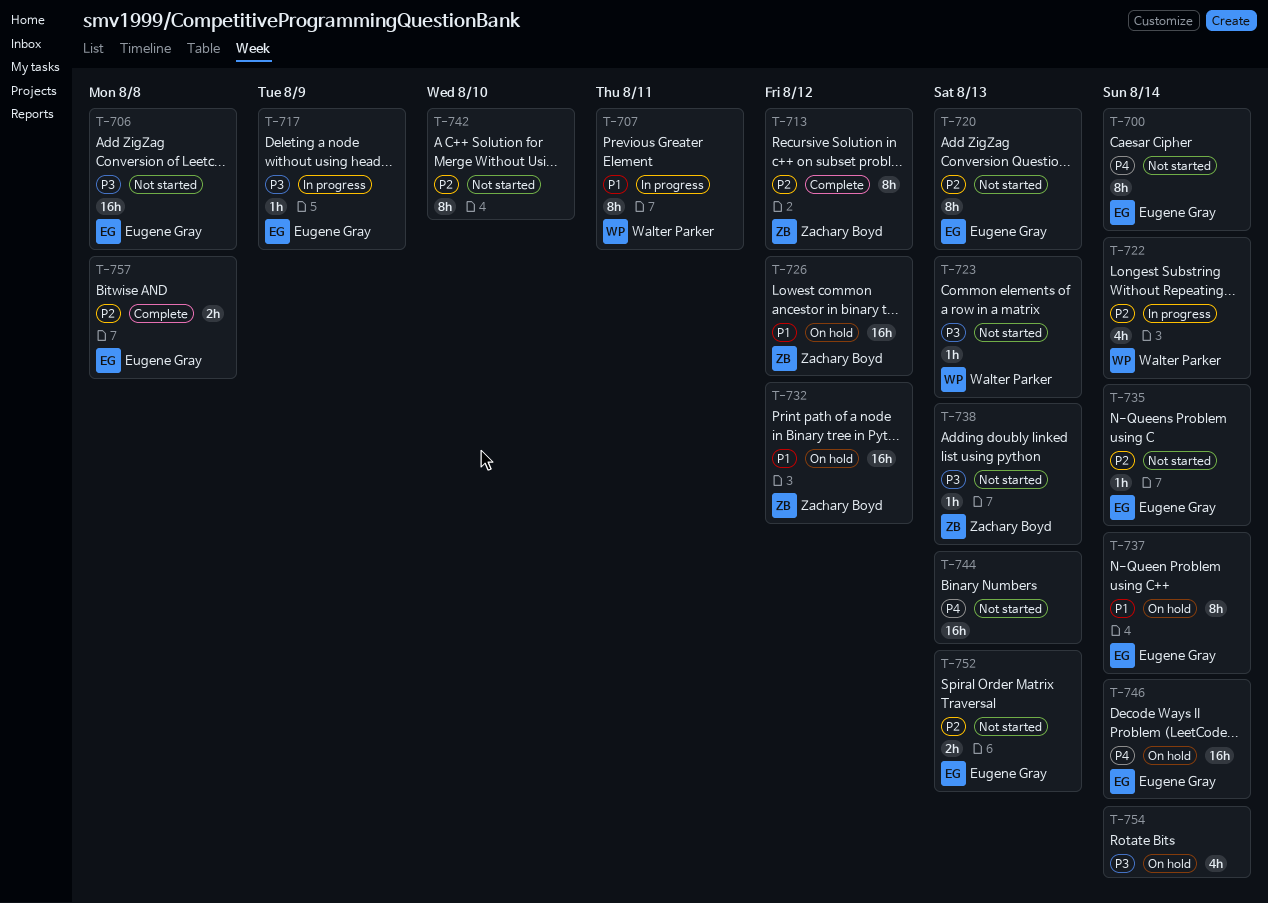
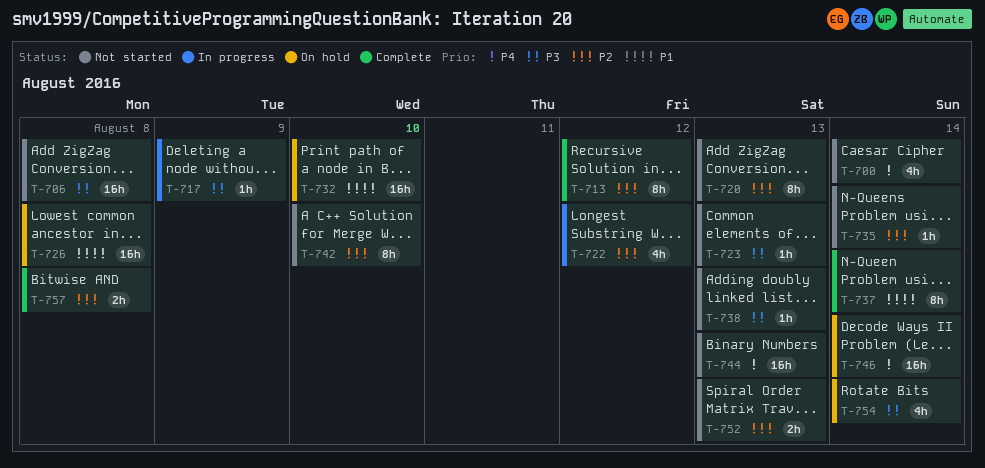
T-700, estimate: 8h -> 4h
T-707: present -> none
T-722, due: Aug 14 -> Aug 12
T-726, due: Aug 12 -> Aug 8
T-732, due: Aug 12 -> Aug 10
T-737, status: On hold -> Complete

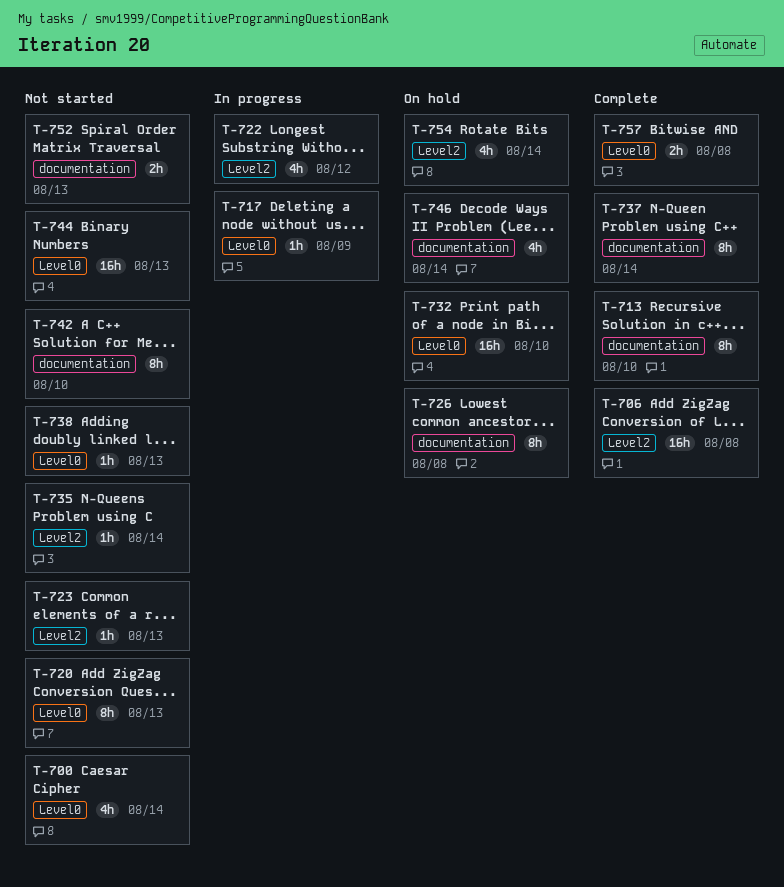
T-706, status: Not started -> Complete
T-713, due: Aug 12 -> Aug 10
T-726, estimate: 16h -> 8h
T-746, estimate: 16h -> 4h

